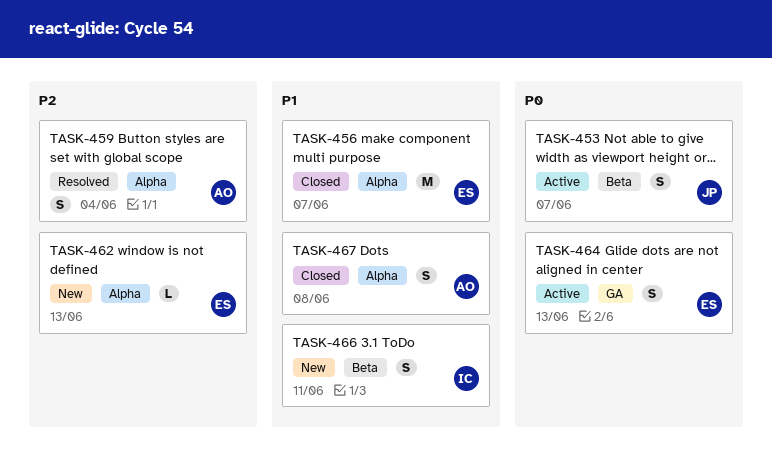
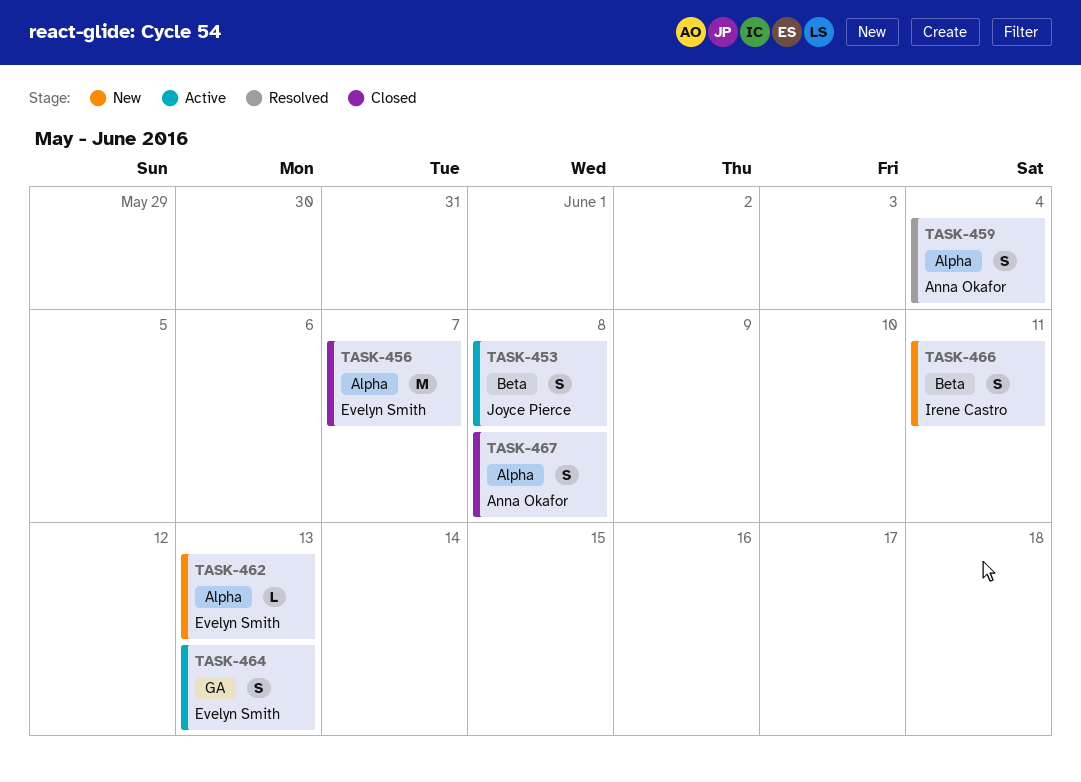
TASK-453, due: Jun 7 -> Jun 8

